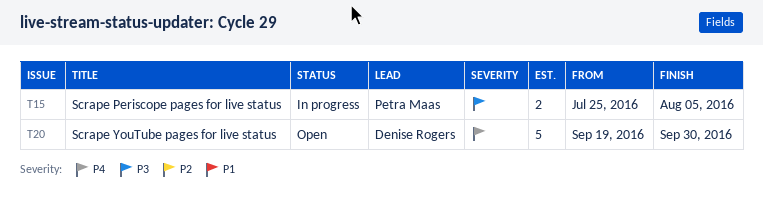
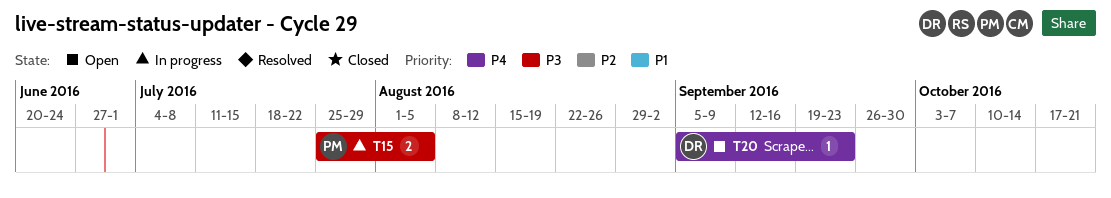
T20, estimate: 5 -> 1
T20, start: Sep 19 -> Sep 5
T20, due: Sep 30 -> Sep 23

